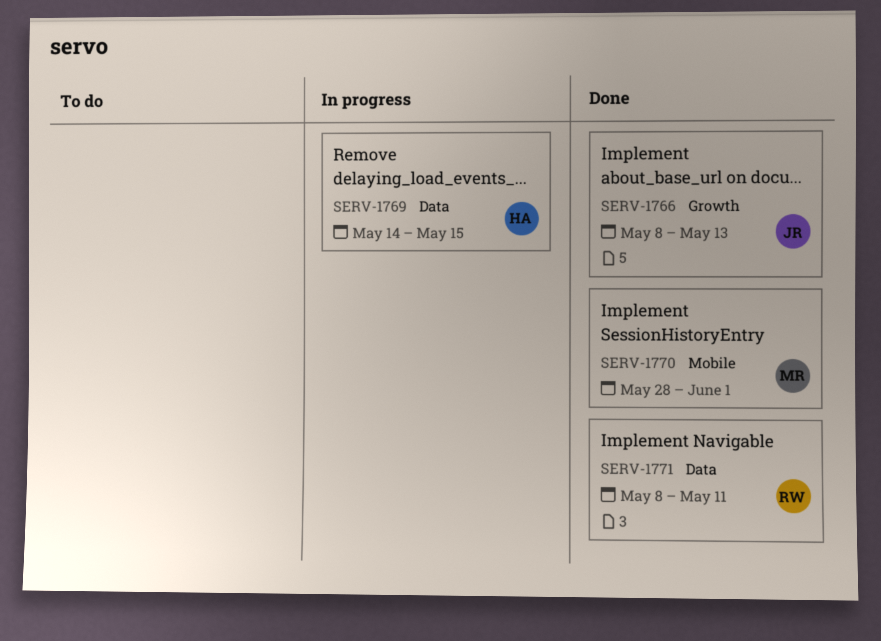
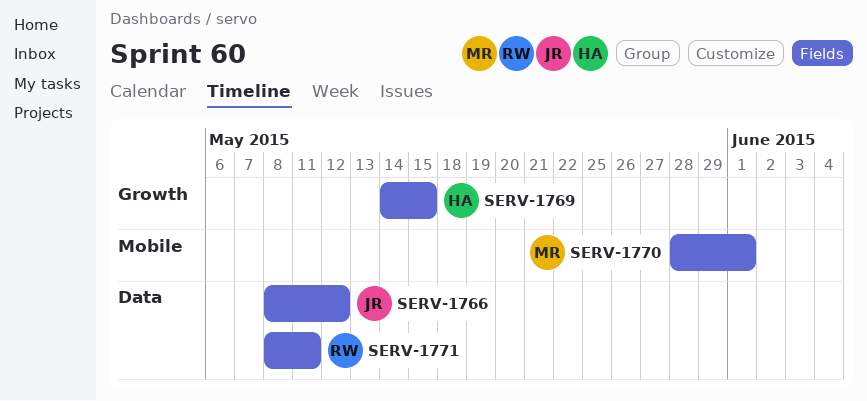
SERV-1766, label: Growth -> Data
SERV-1766, due: May 13 -> May 12
SERV-1769, label: Data -> Growth

